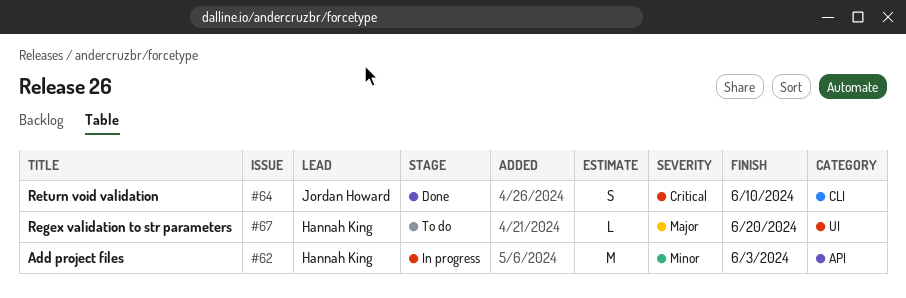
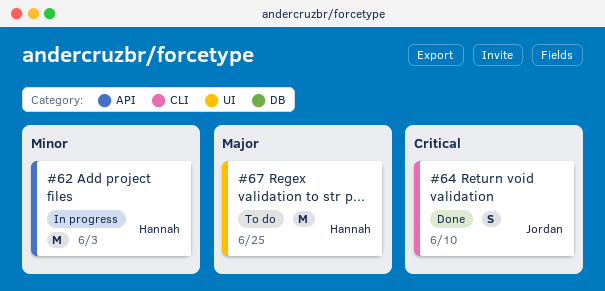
#67, estimate: L -> M
#67, due: Jun 20 -> Jun 25

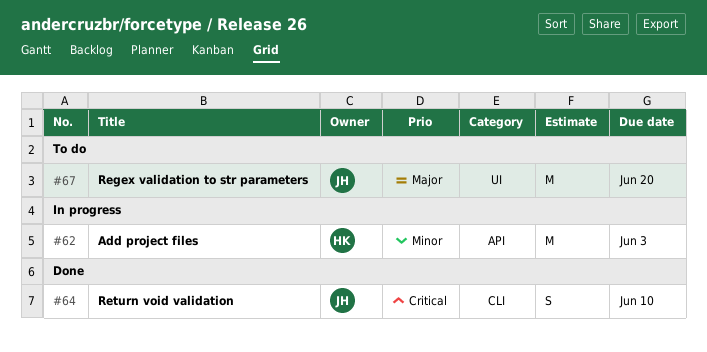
#67, owner: Hannah -> Jordan
#67, due: Jun 25 -> Jun 20

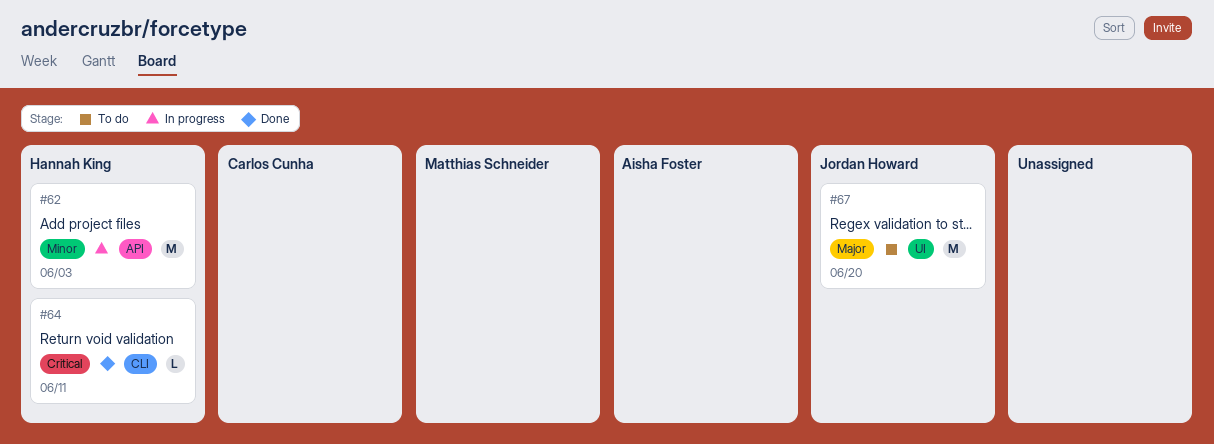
#64, owner: Jordan Howard -> Hannah King
#64, estimate: S -> L
#64, due: Jun 10 -> Jun 11

